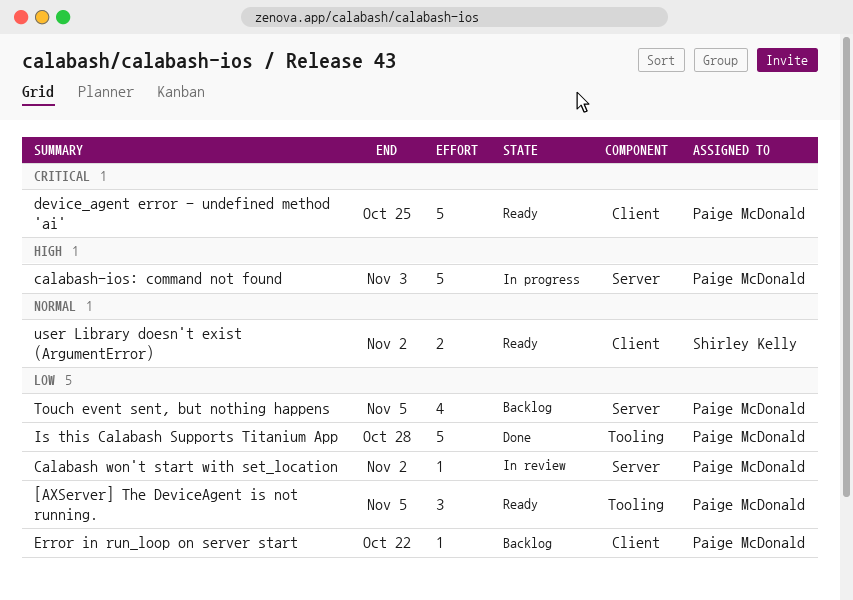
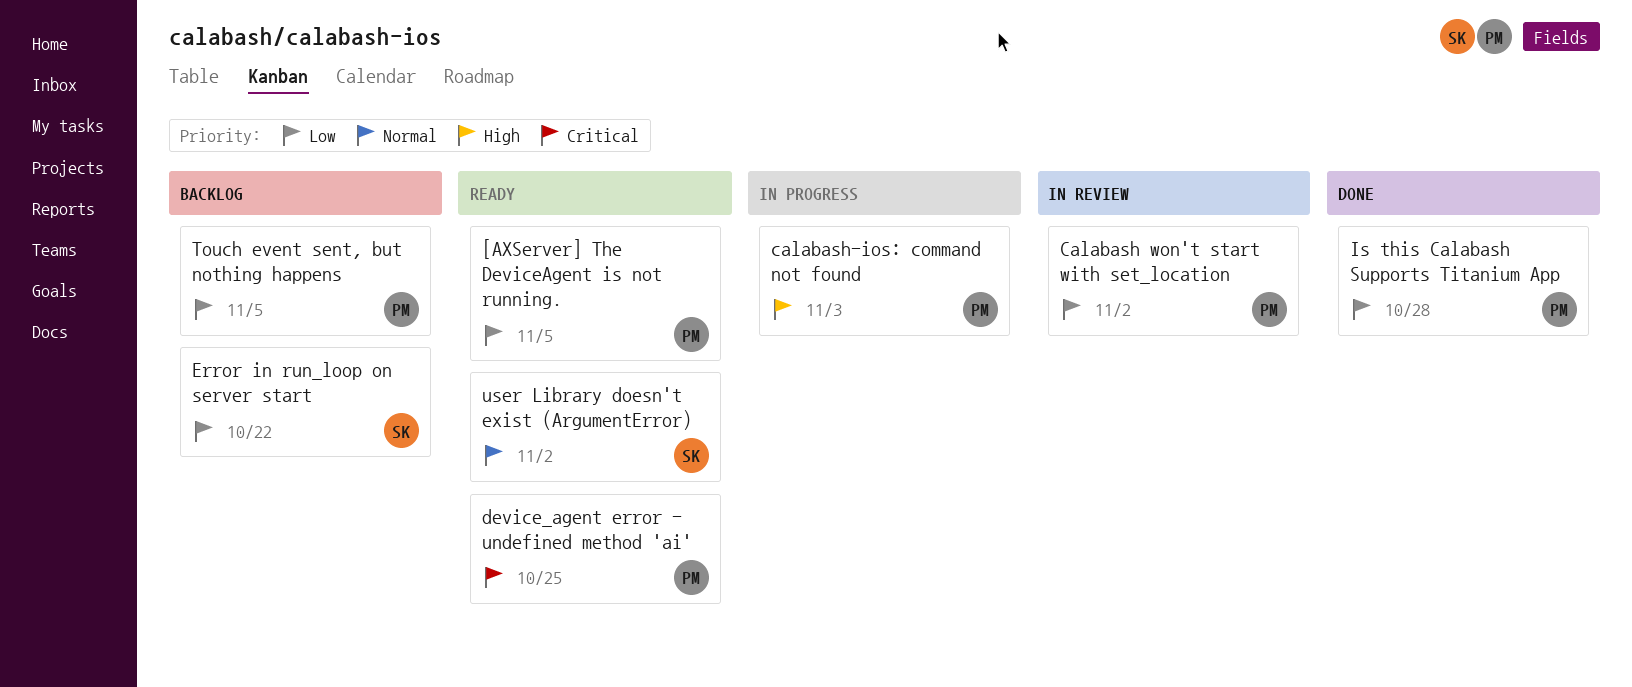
Error in run_loop on server start, owner: Paige McDonald -> Shirley Kelly

